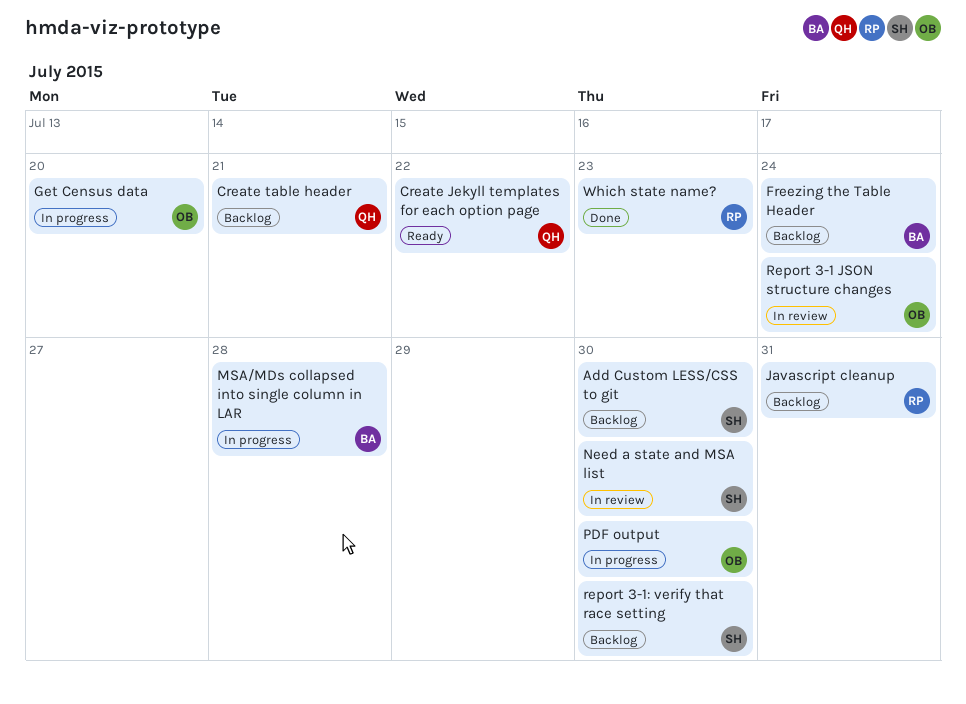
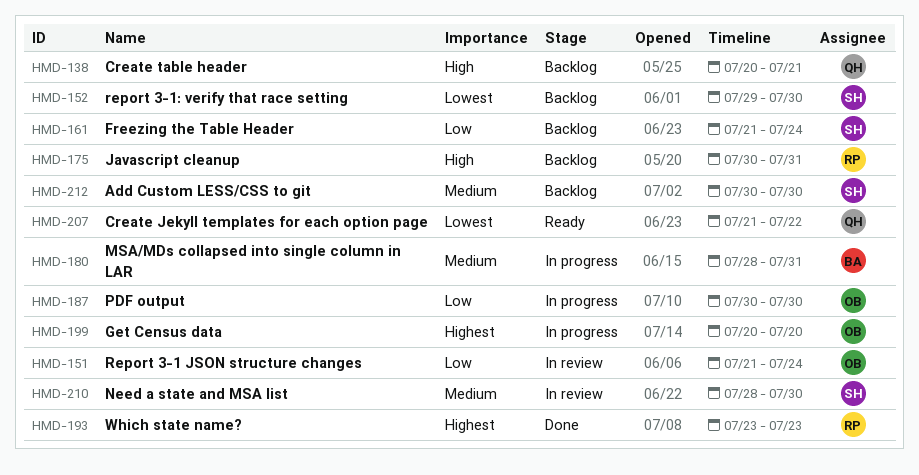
Freezing the Table Header, owner: BA -> SH
MSA/MDs collapsed into single column in LAR, due: Jul 28 -> Jul 31

